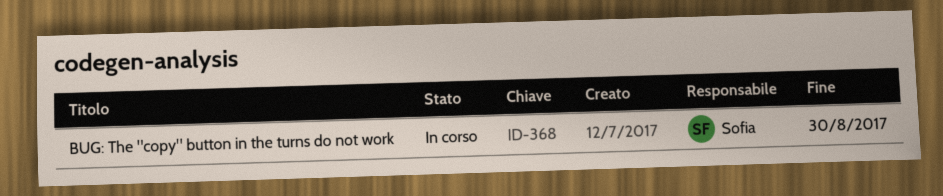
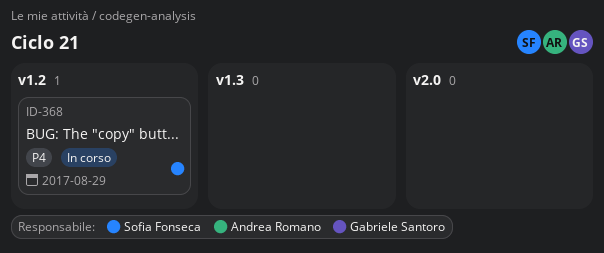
ID-368, due: Aug 30 -> Aug 29

